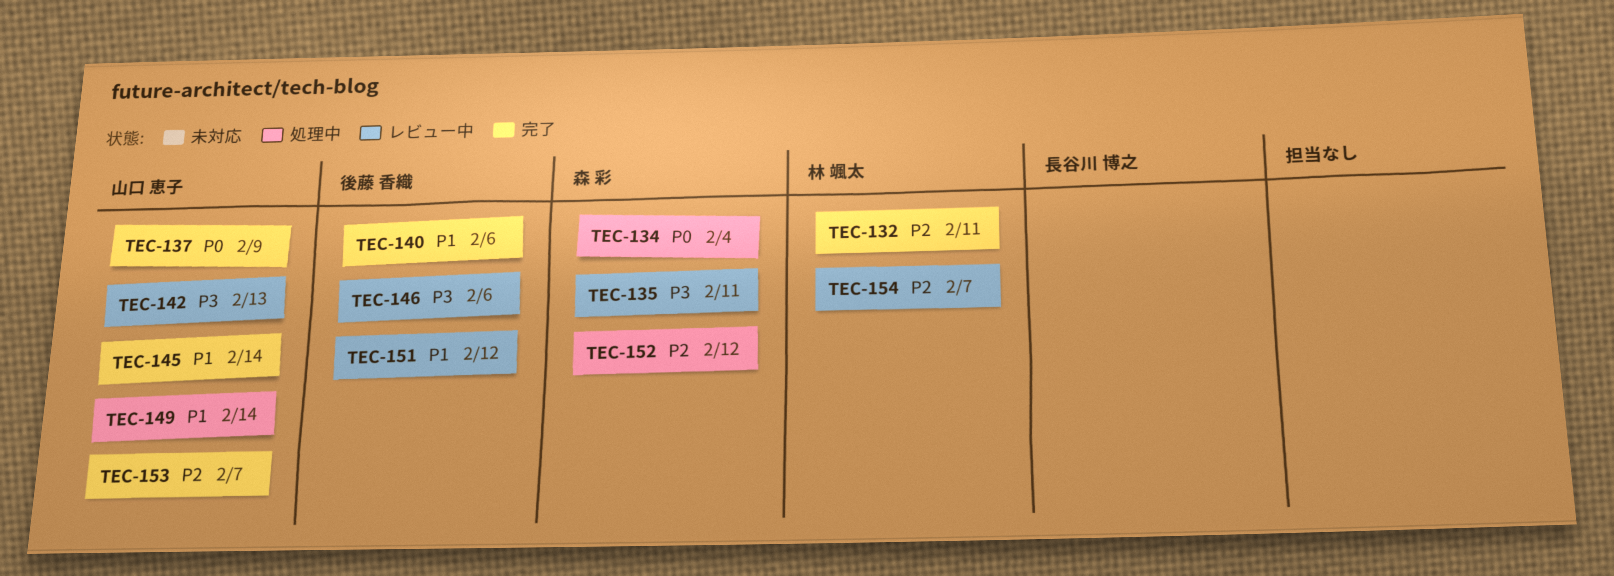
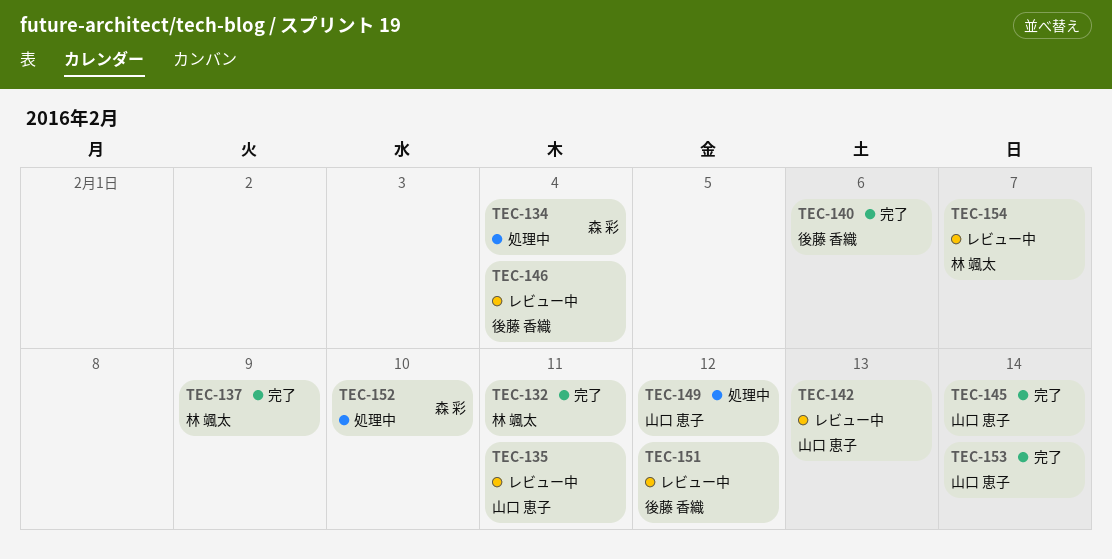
TEC-135, owner: 森 彩 -> 山口 恵子
TEC-137, owner: 山口 恵子 -> 林 颯太
TEC-146, due: Feb 6 -> Feb 4
TEC-149, due: Feb 14 -> Feb 12
TEC-152, due: Feb 12 -> Feb 10
TEC-153, due: Feb 7 -> Feb 14

